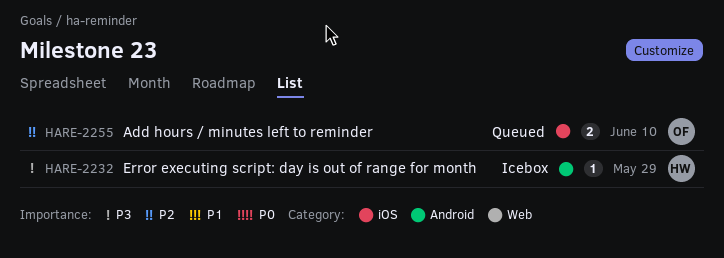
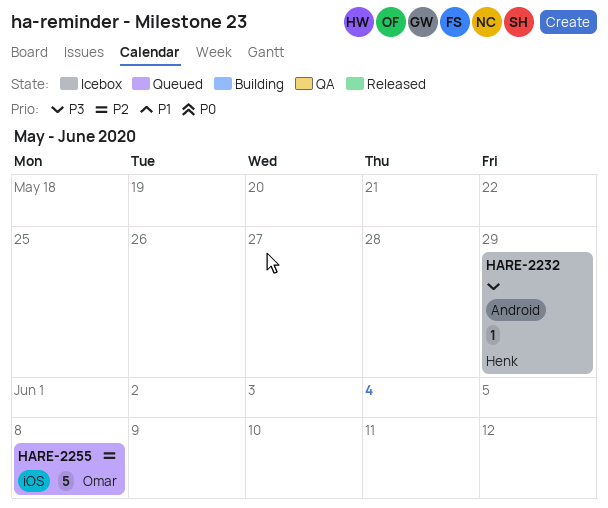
HARE-2255, estimate: 2 -> 5
HARE-2255, due: Jun 10 -> Jun 8

